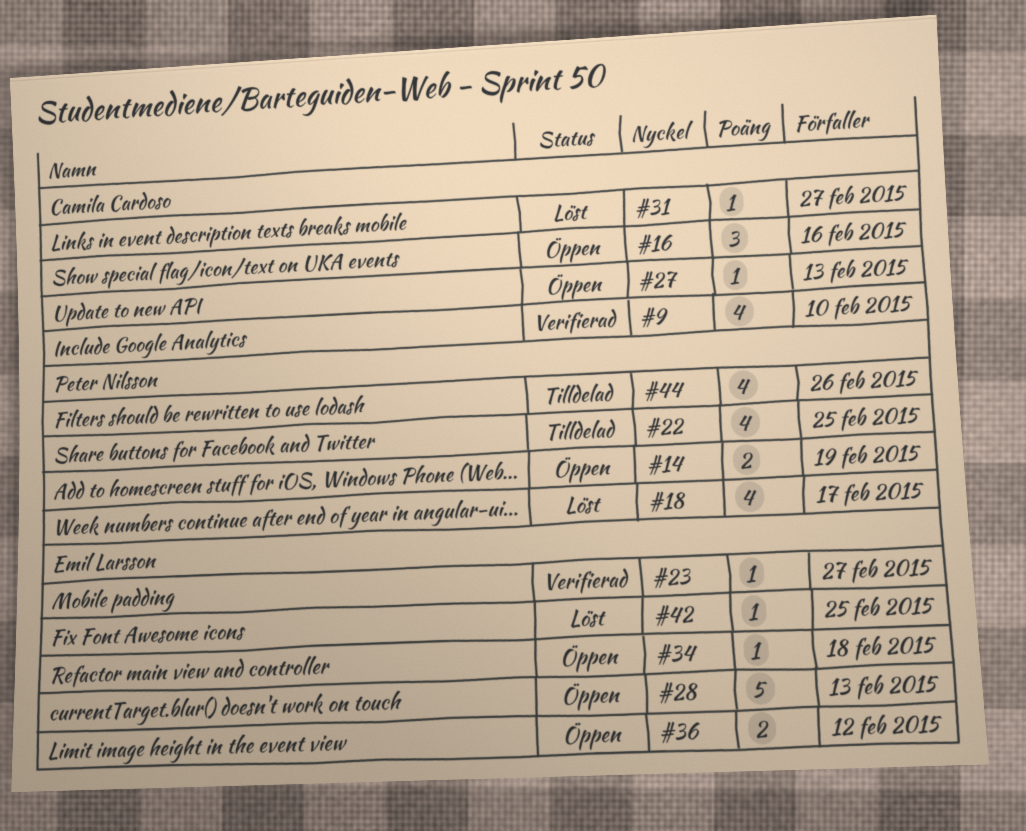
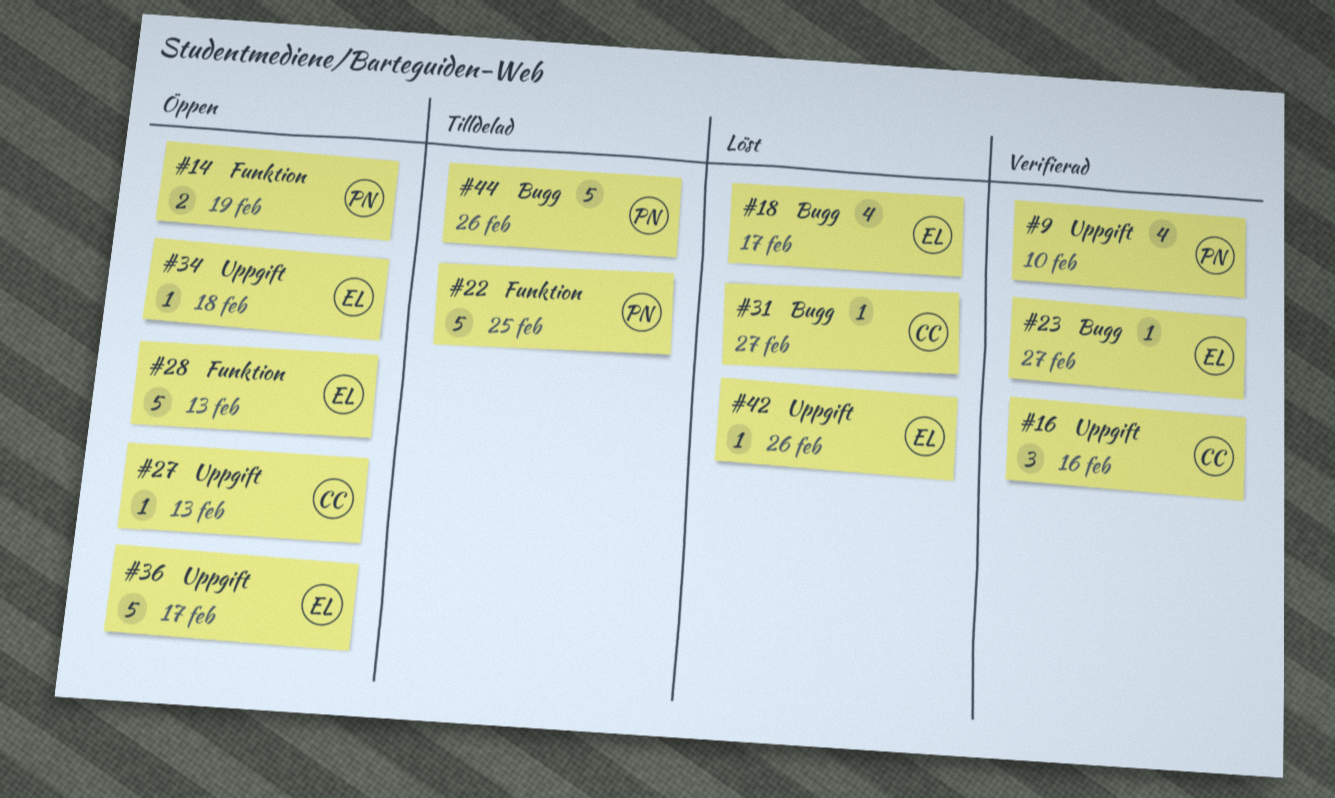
#9, owner: Camila Cardoso -> Peter Nilsson
#16, status: Öppen -> Verifierad
#18, owner: Peter Nilsson -> Emil Larsson
#22, estimate: 4 -> 5
#36, estimate: 2 -> 5
#36, due: Feb 12 -> Feb 17
#42, due: Feb 25 -> Feb 26
#44, estimate: 4 -> 5

